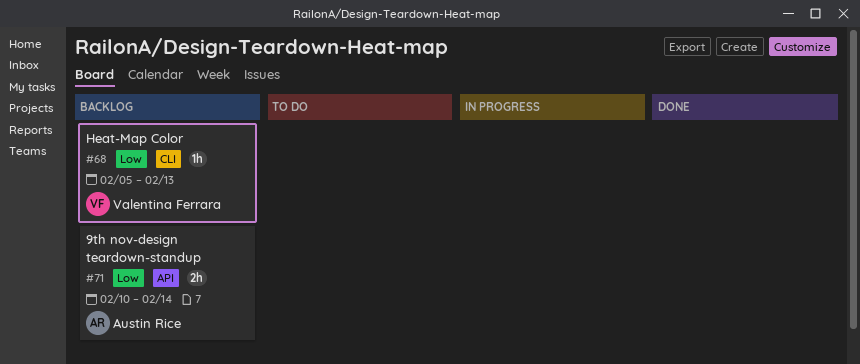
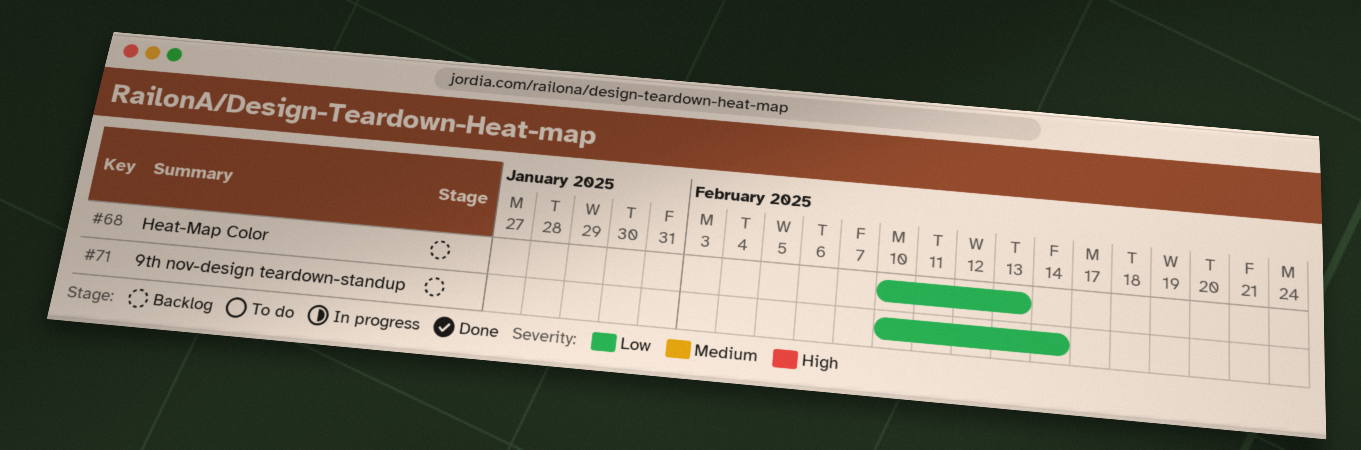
#68, start: Feb 5 -> Feb 10

